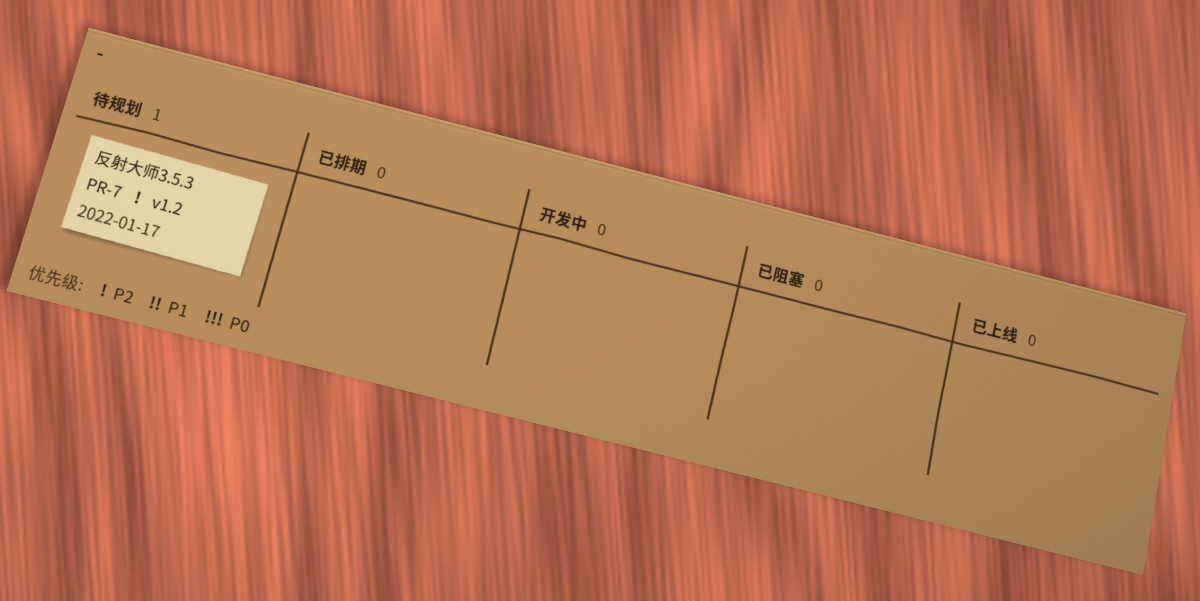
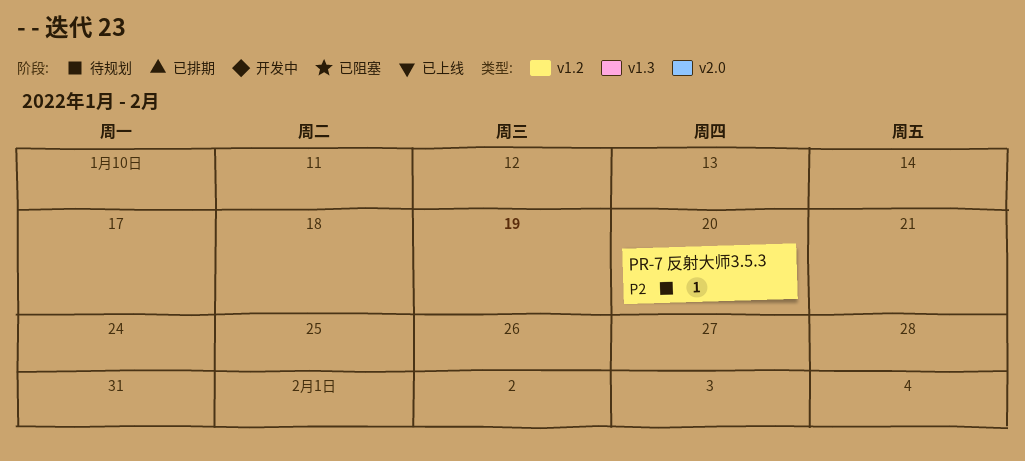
PR-7, due: Jan 17 -> Jan 20

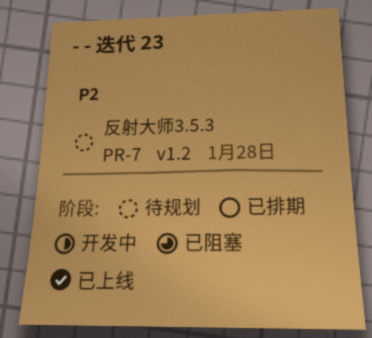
PR-7, due: Jan 20 -> Jan 28

